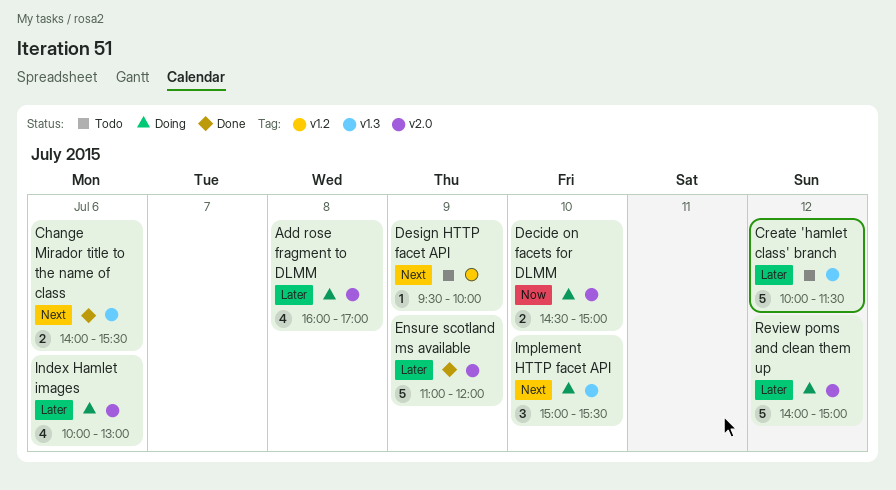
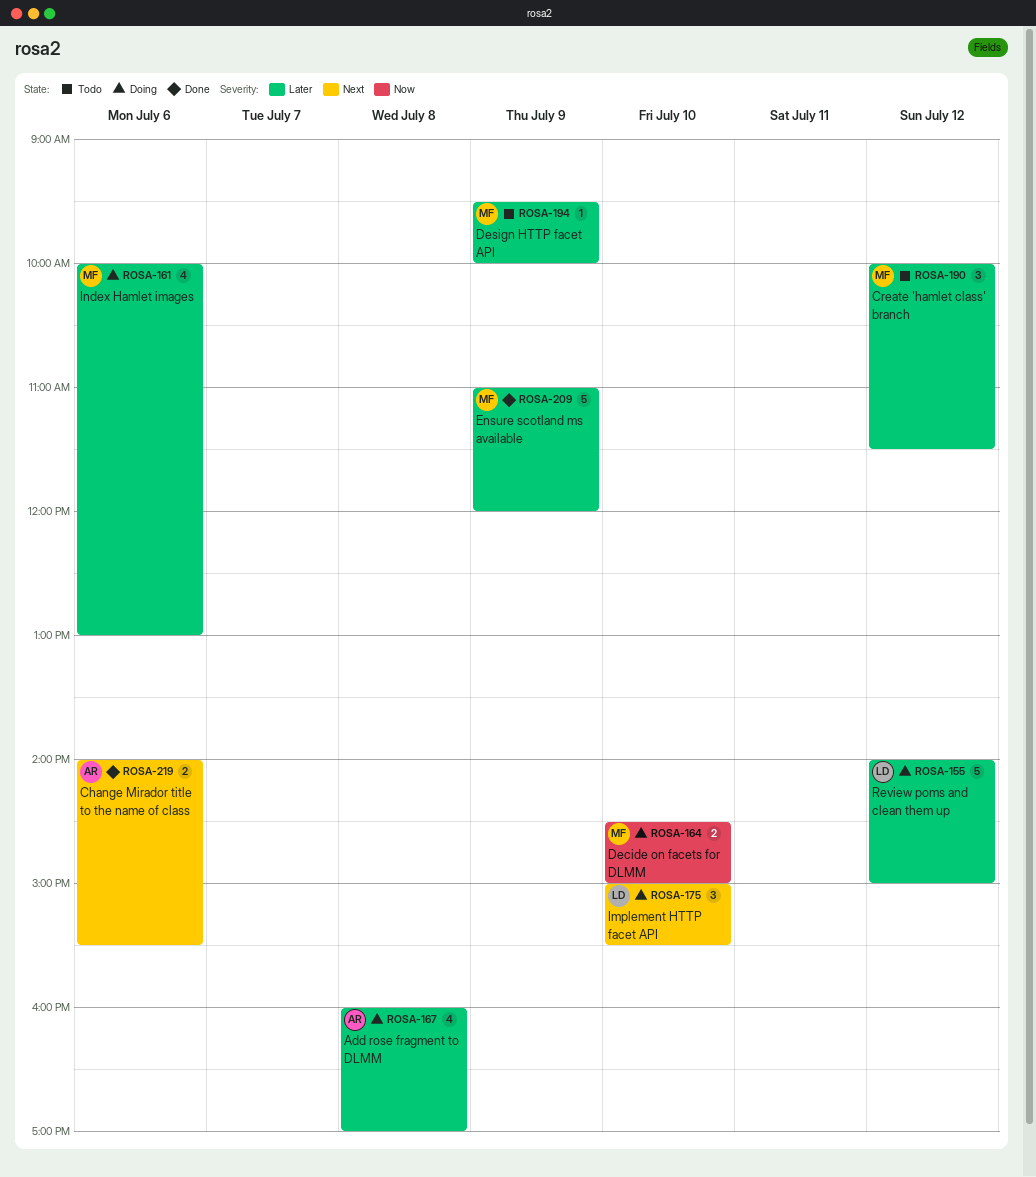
Create 'hamlet class' branch, estimate: 5 -> 3
Design HTTP facet API, priority: Next -> Later

